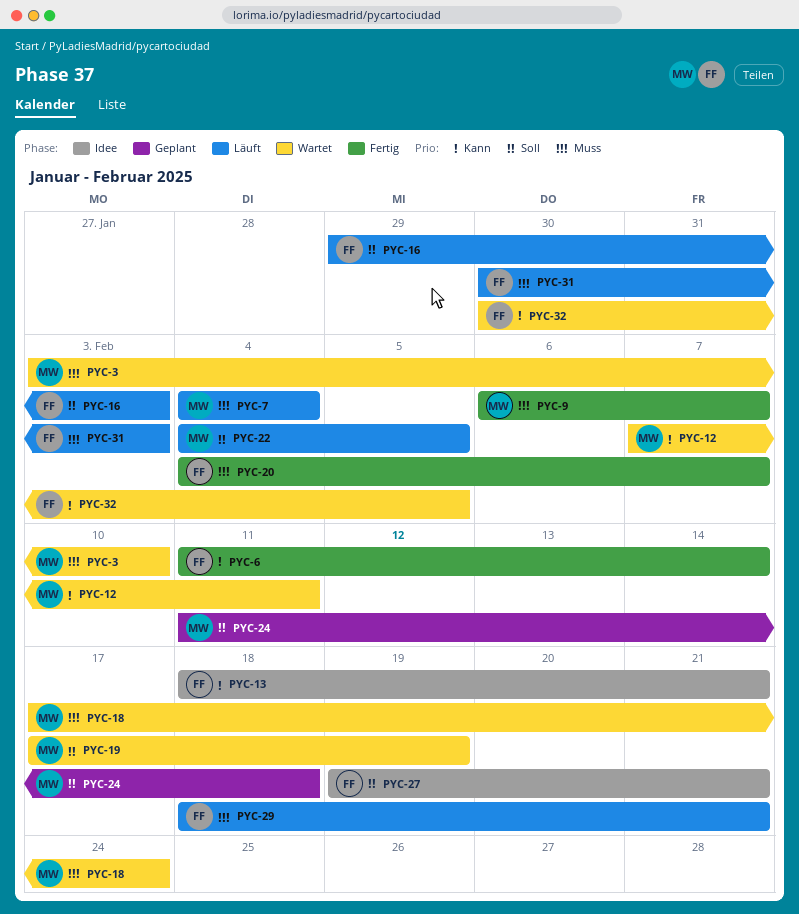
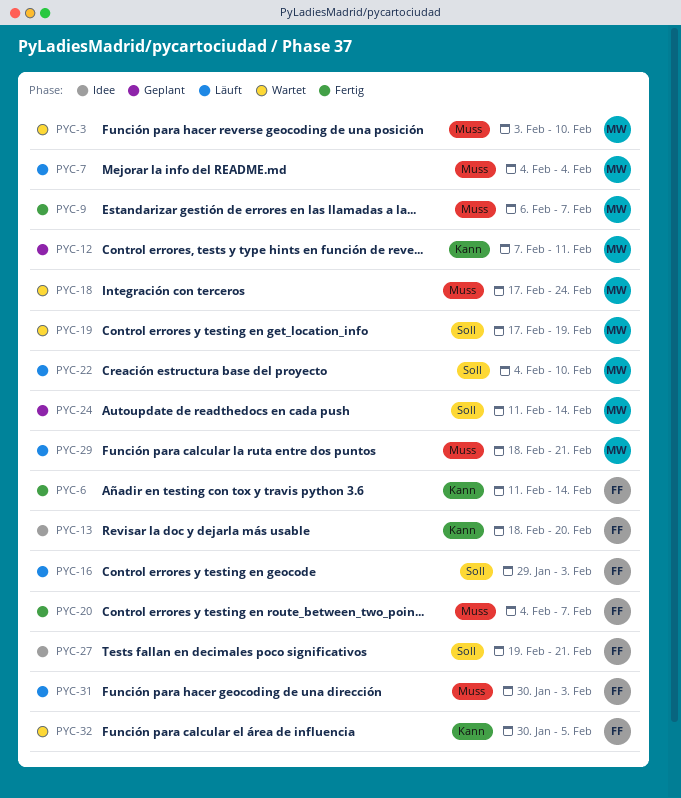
PYC-12, status: Wartet -> Geplant
PYC-13, due: Feb 21 -> Feb 20
PYC-22, due: Feb 5 -> Feb 10
PYC-24, due: Feb 18 -> Feb 14
PYC-29, owner: FF -> MW

